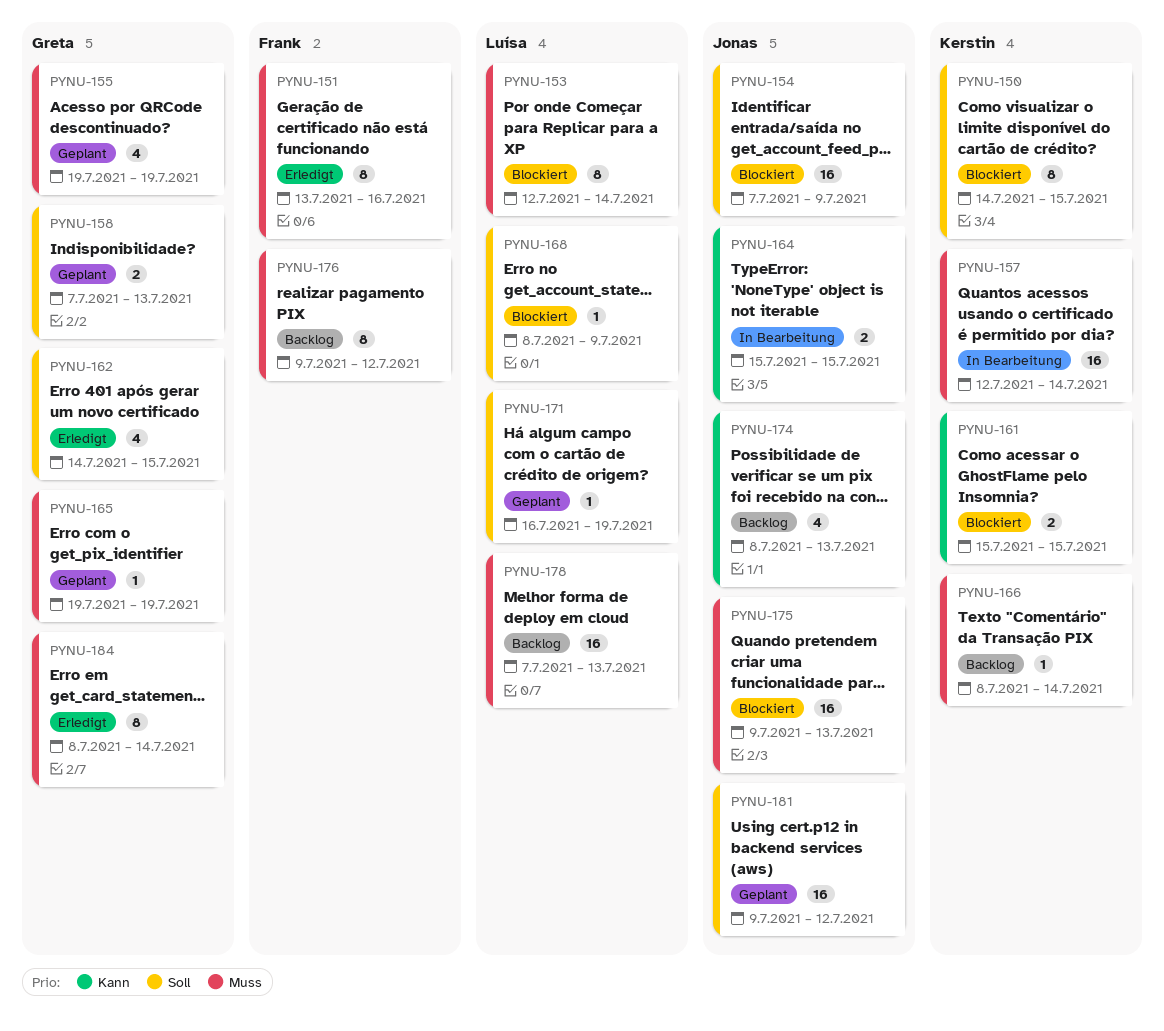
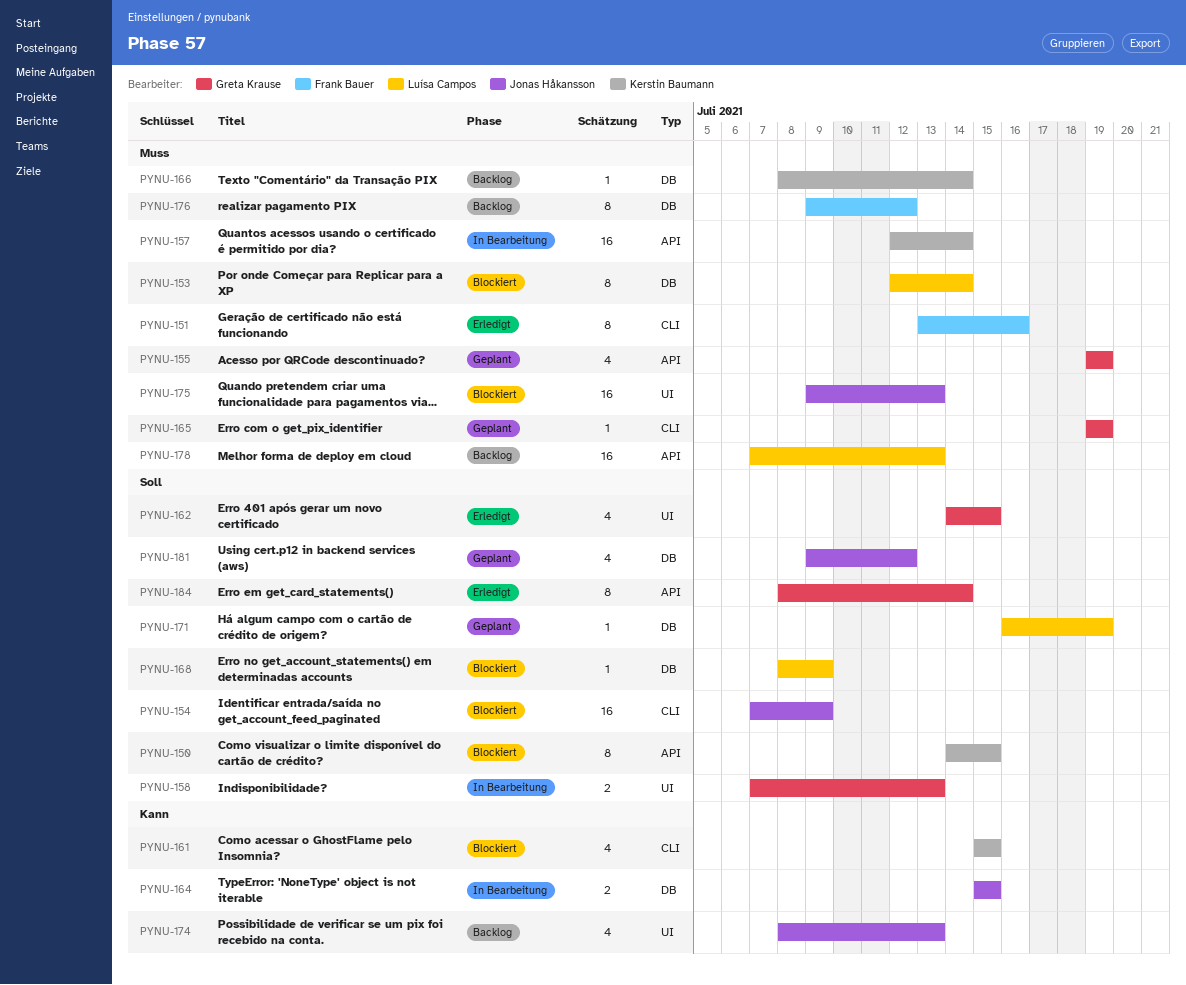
PYNU-158, status: Geplant -> In Bearbeitung
PYNU-161, estimate: 2 -> 4
PYNU-181, estimate: 16 -> 4
PYNU-184, priority: Muss -> Soll

